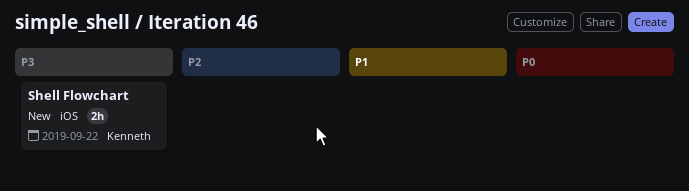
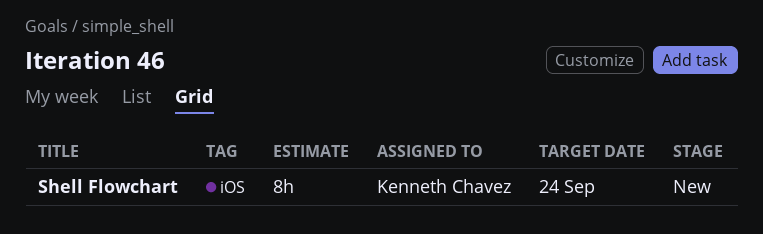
Shell Flowchart, estimate: 2h -> 8h
Shell Flowchart, due: Sep 22 -> Sep 24

